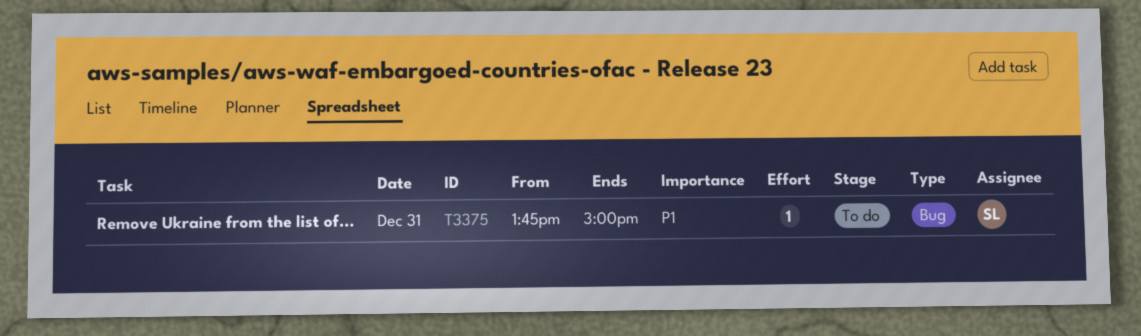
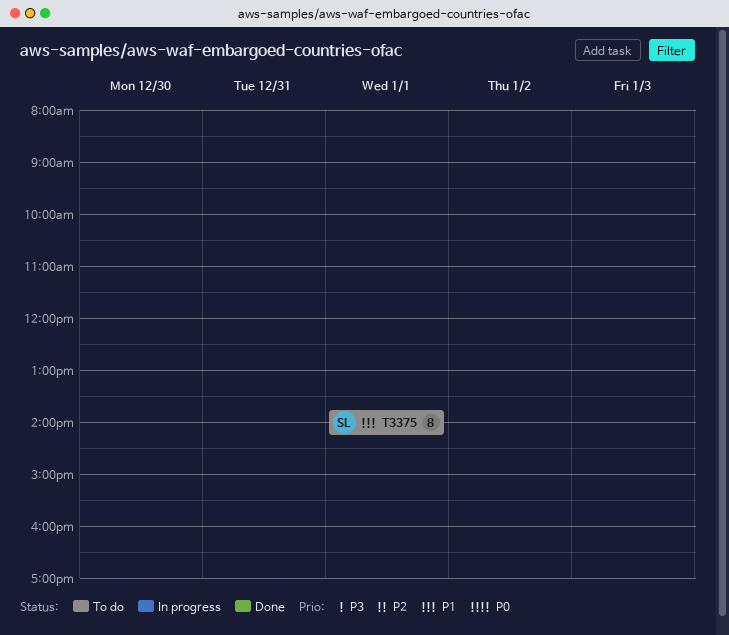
T3375, estimate: 1 -> 8
T3375, day: Dec 31 -> Jan 1
T3375, ends: 15:00 -> 14:15

